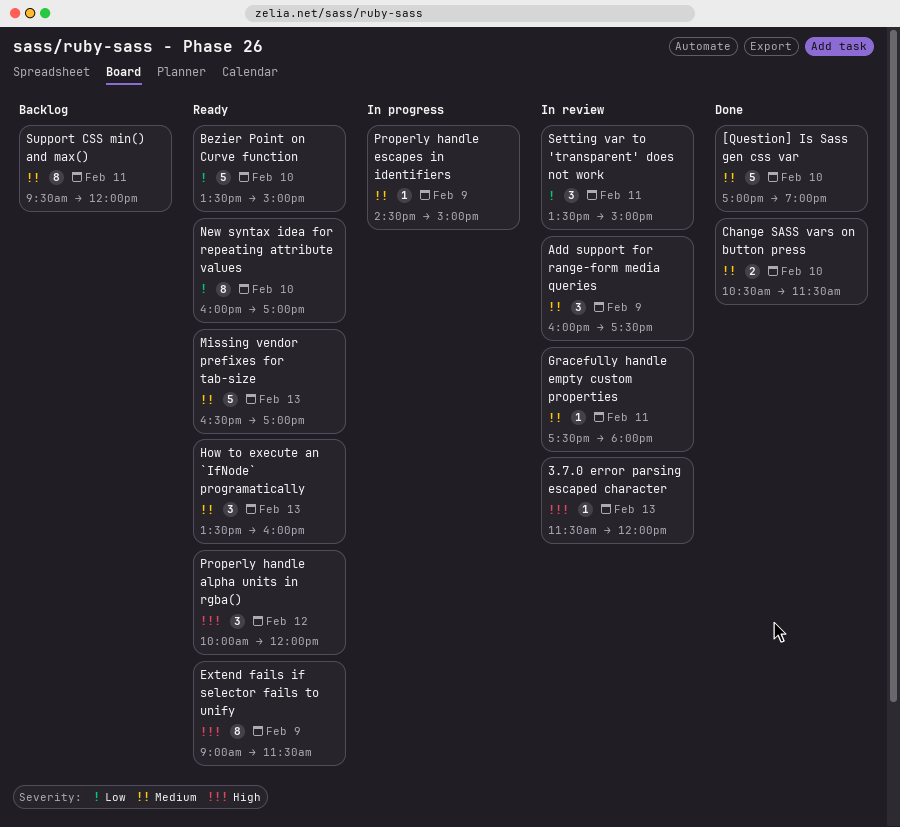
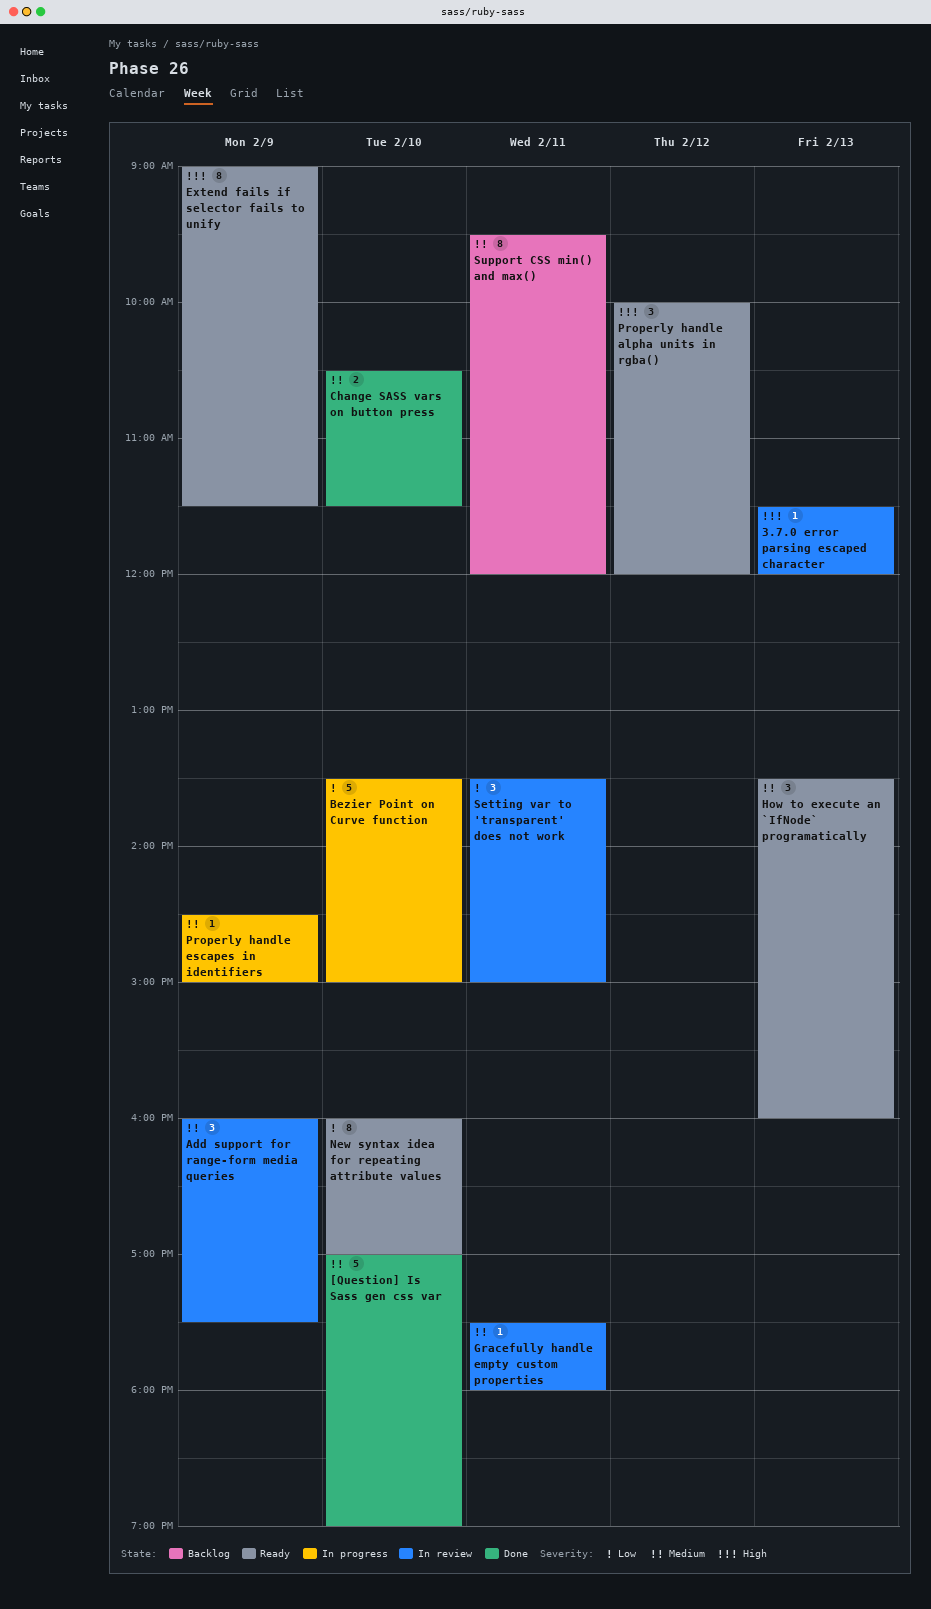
Bezier Point on Curve function, status: Ready -> In progress
Missing vendor prefixes for tab-size: present -> none

